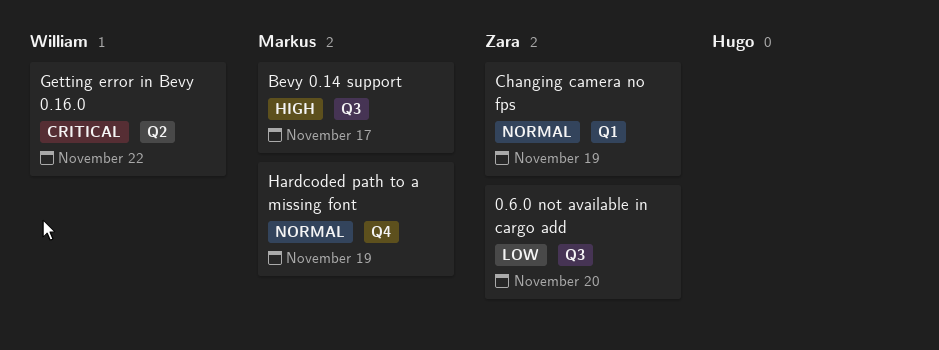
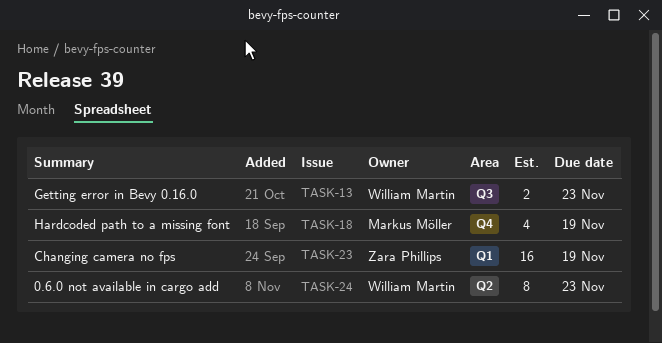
0.6.0 not available in cargo add, owner: Zara Phillips -> William Martin
0.6.0 not available in cargo add, label: Q3 -> Q2
0.6.0 not available in cargo add, due: Nov 20 -> Nov 23
Bevy 0.14 support: present -> none
Getting error in Bevy 0.16.0, label: Q2 -> Q3
Getting error in Bevy 0.16.0, due: Nov 22 -> Nov 23

